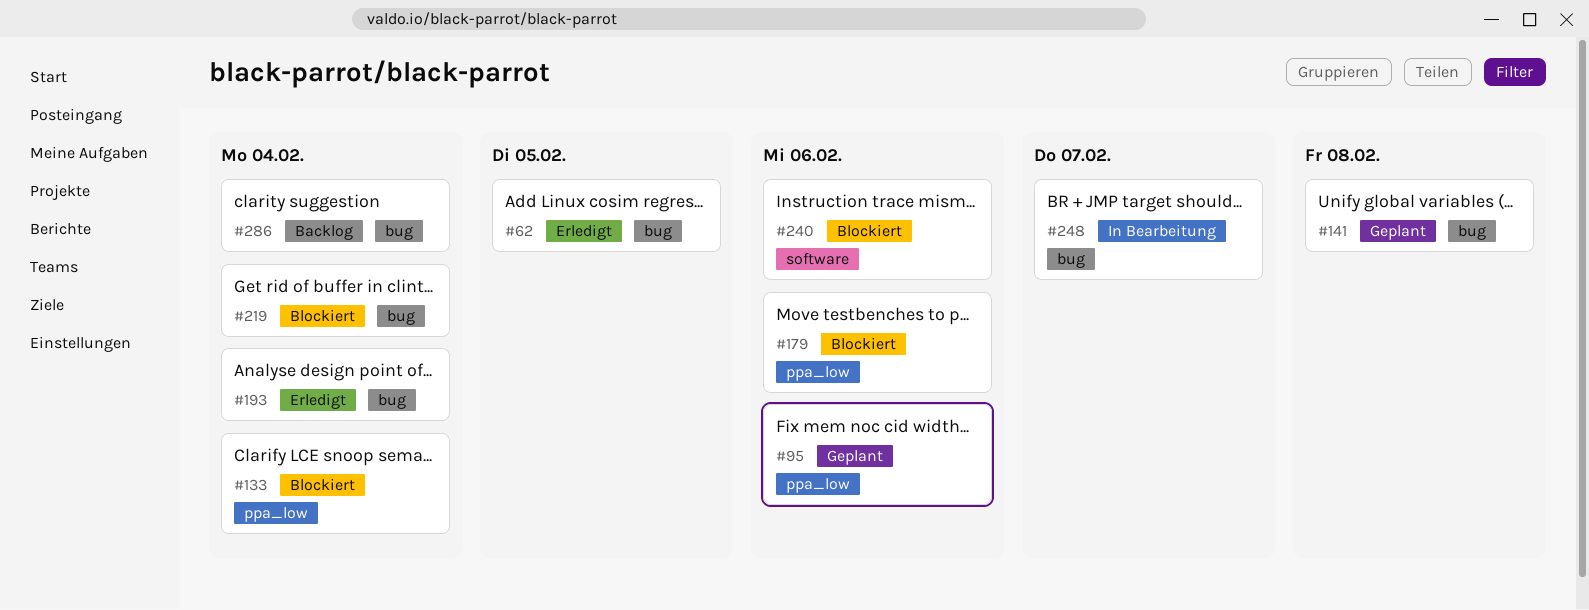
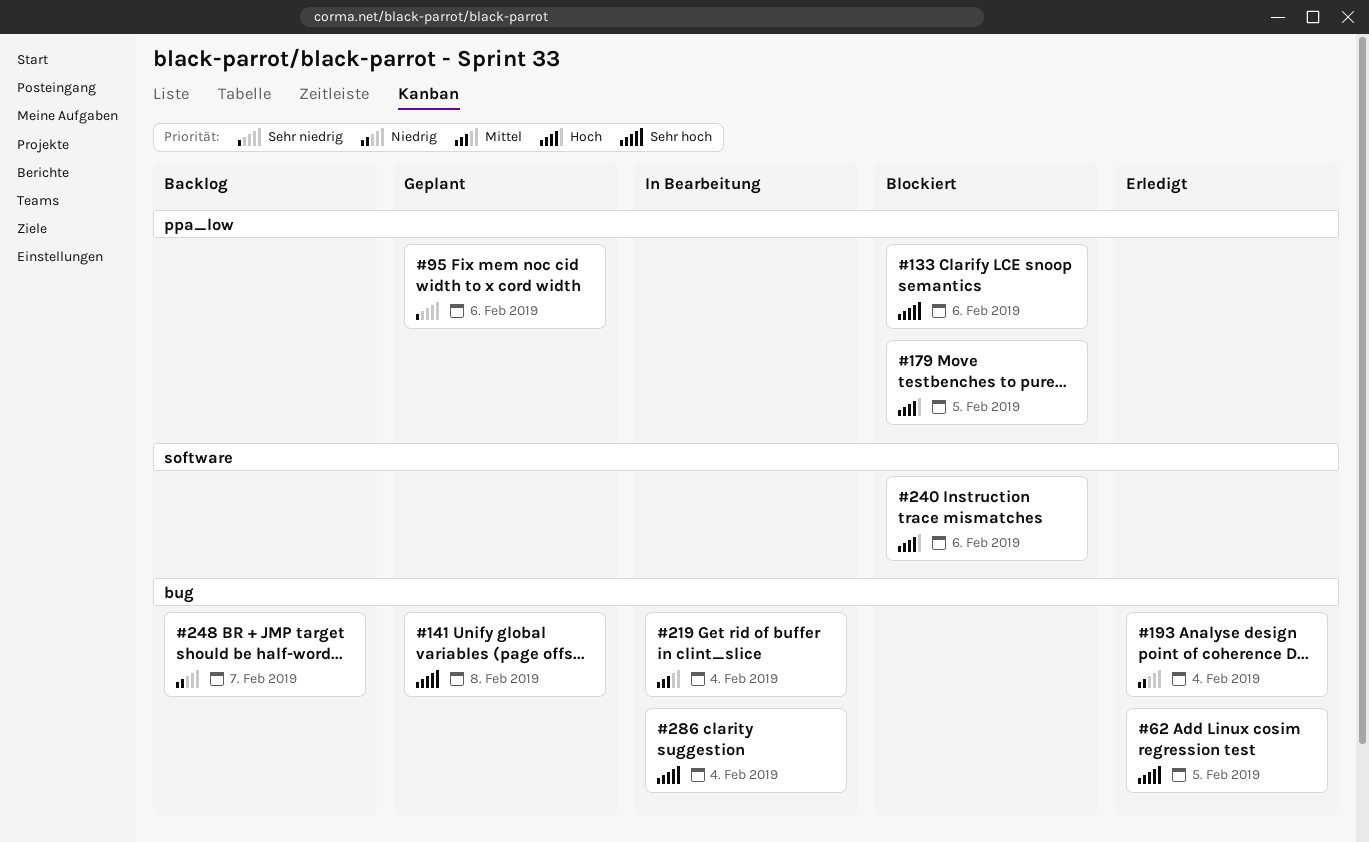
#133, due: Feb 4 -> Feb 6
#179, due: Feb 6 -> Feb 5
#219, status: Blockiert -> In Bearbeitung
#248, status: In Bearbeitung -> Backlog
#286, status: Backlog -> In Bearbeitung

